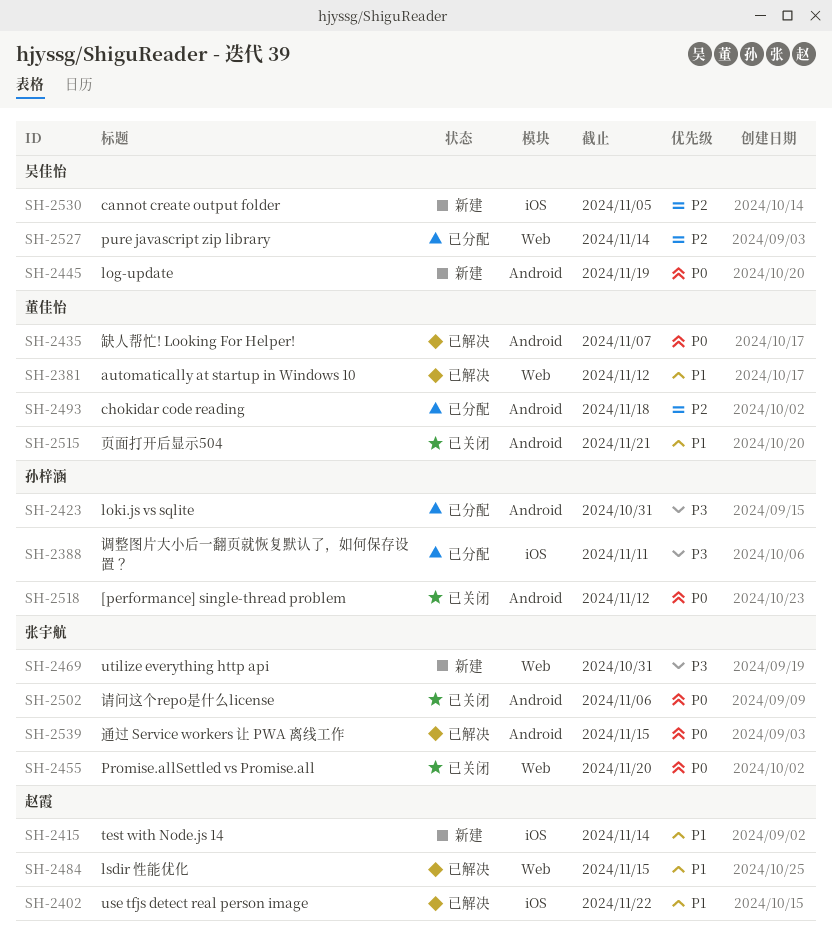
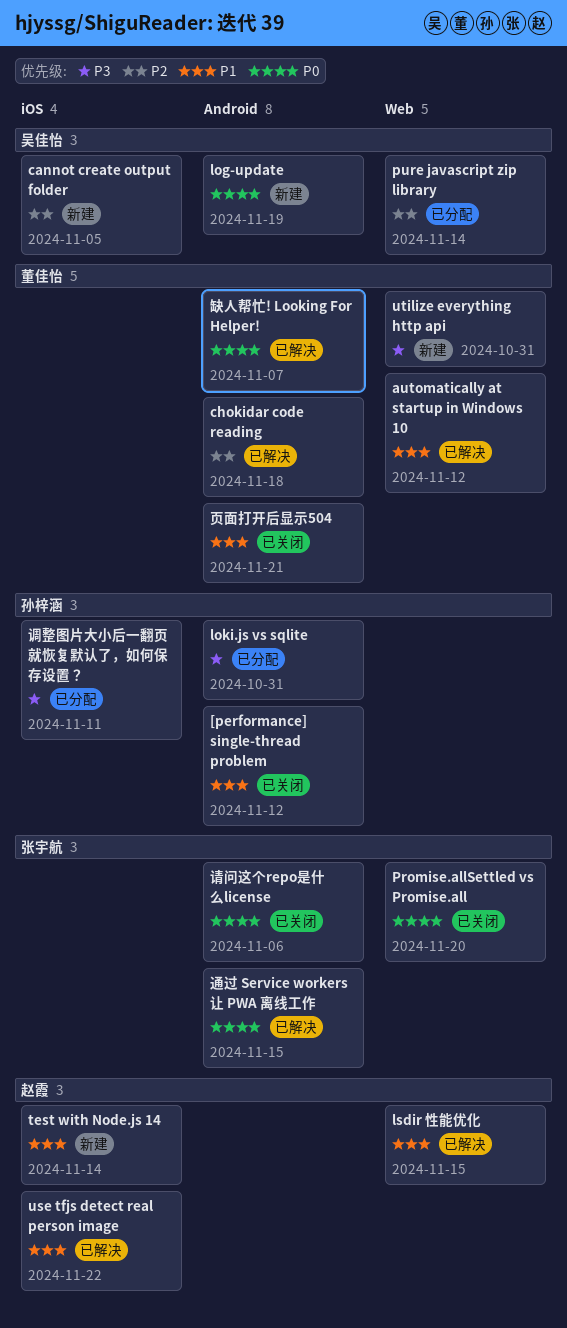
[performance] single-thread problem, priority: P0 -> P1
chokidar code reading, status: 已分配 -> 已解决
utilize everything http api, owner: 张宇航 -> 董佳怡

